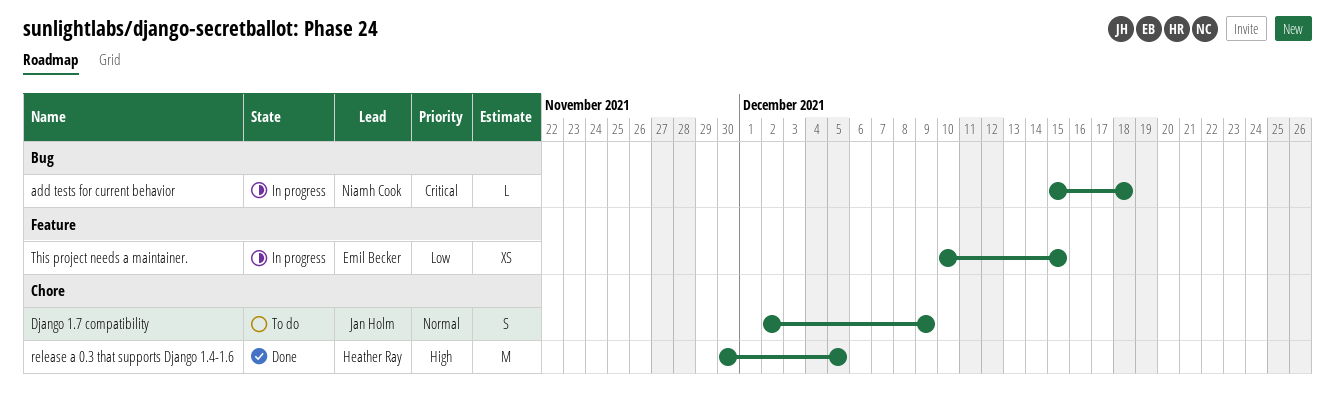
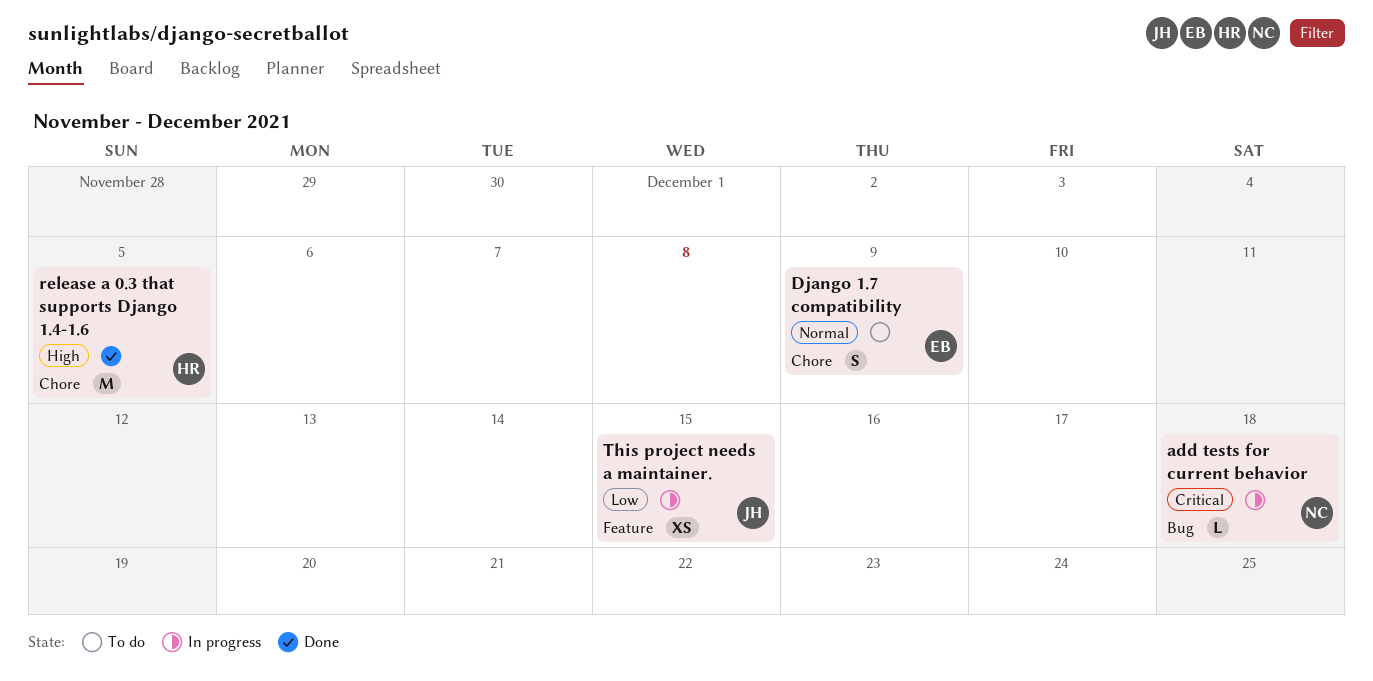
Django 1.7 compatibility, owner: Jan Holm -> Emil Becker
This project needs a maintainer., owner: Emil Becker -> Jan Holm

